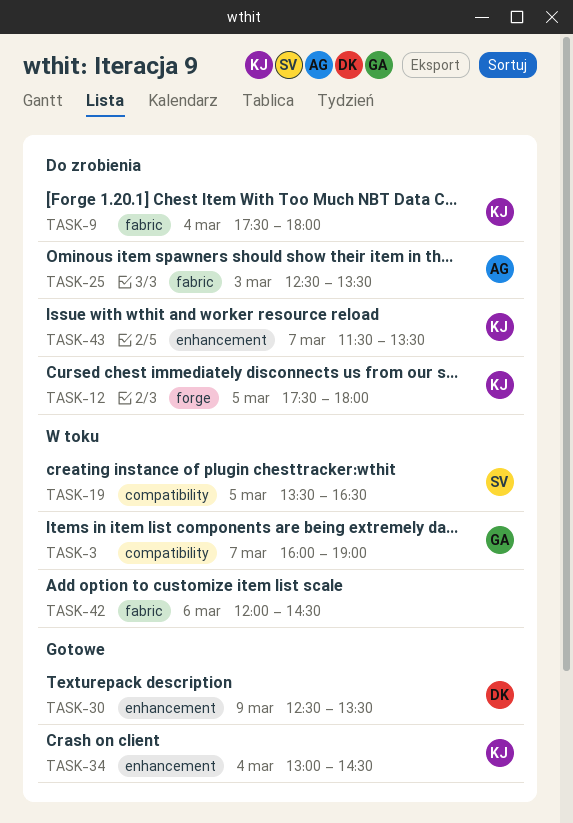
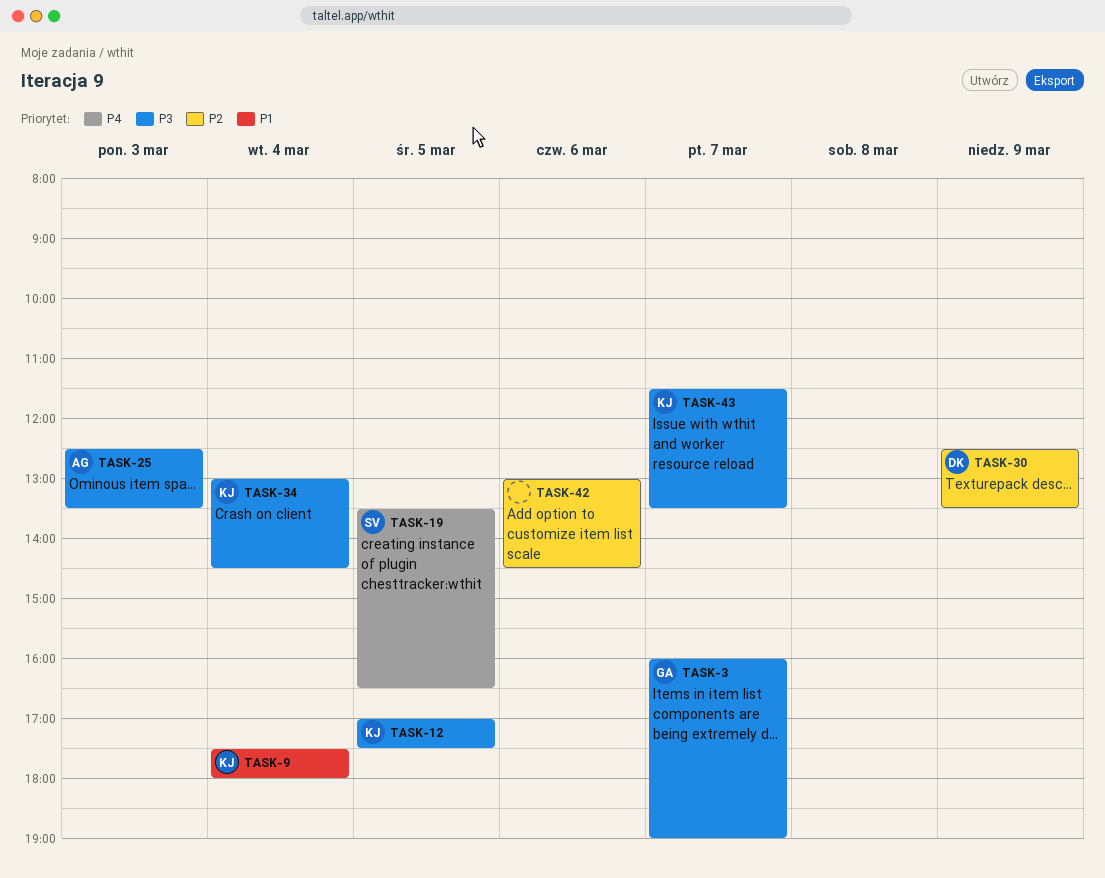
TASK-12, begins: 17:30 -> 17:00
TASK-12, ends: 18:00 -> 17:30
TASK-42, begins: 12:00 -> 13:00

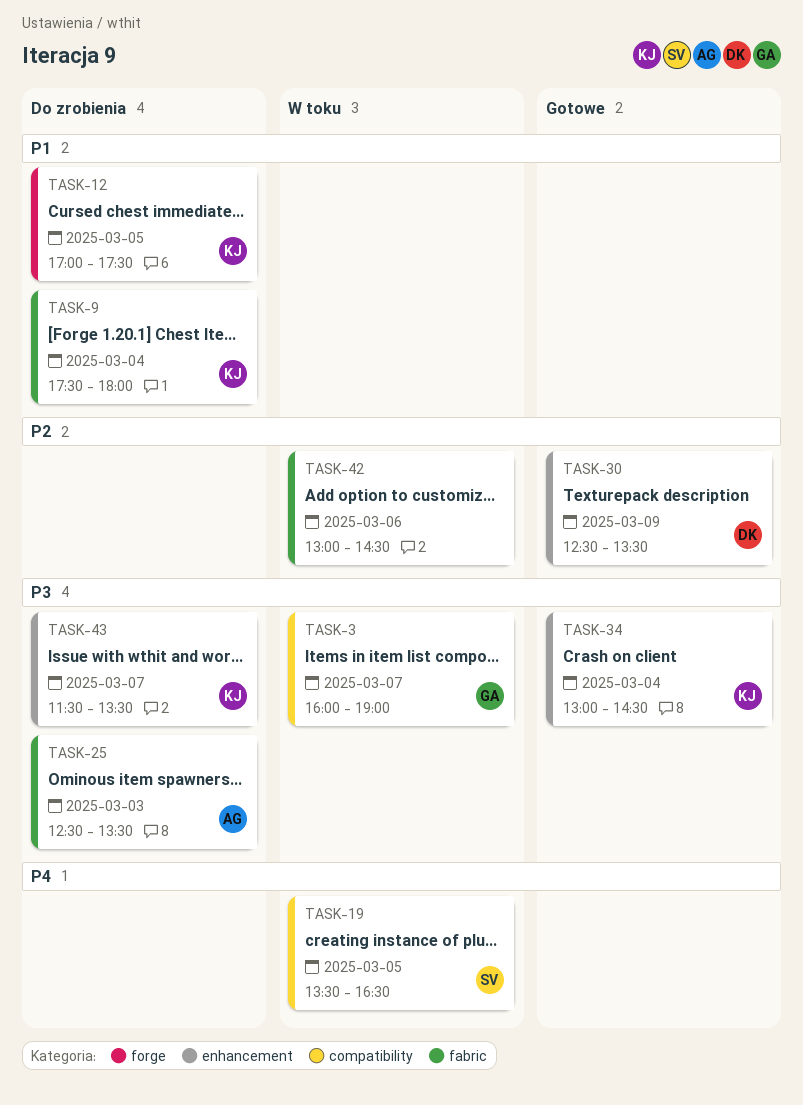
TASK-12, priority: P3 -> P1

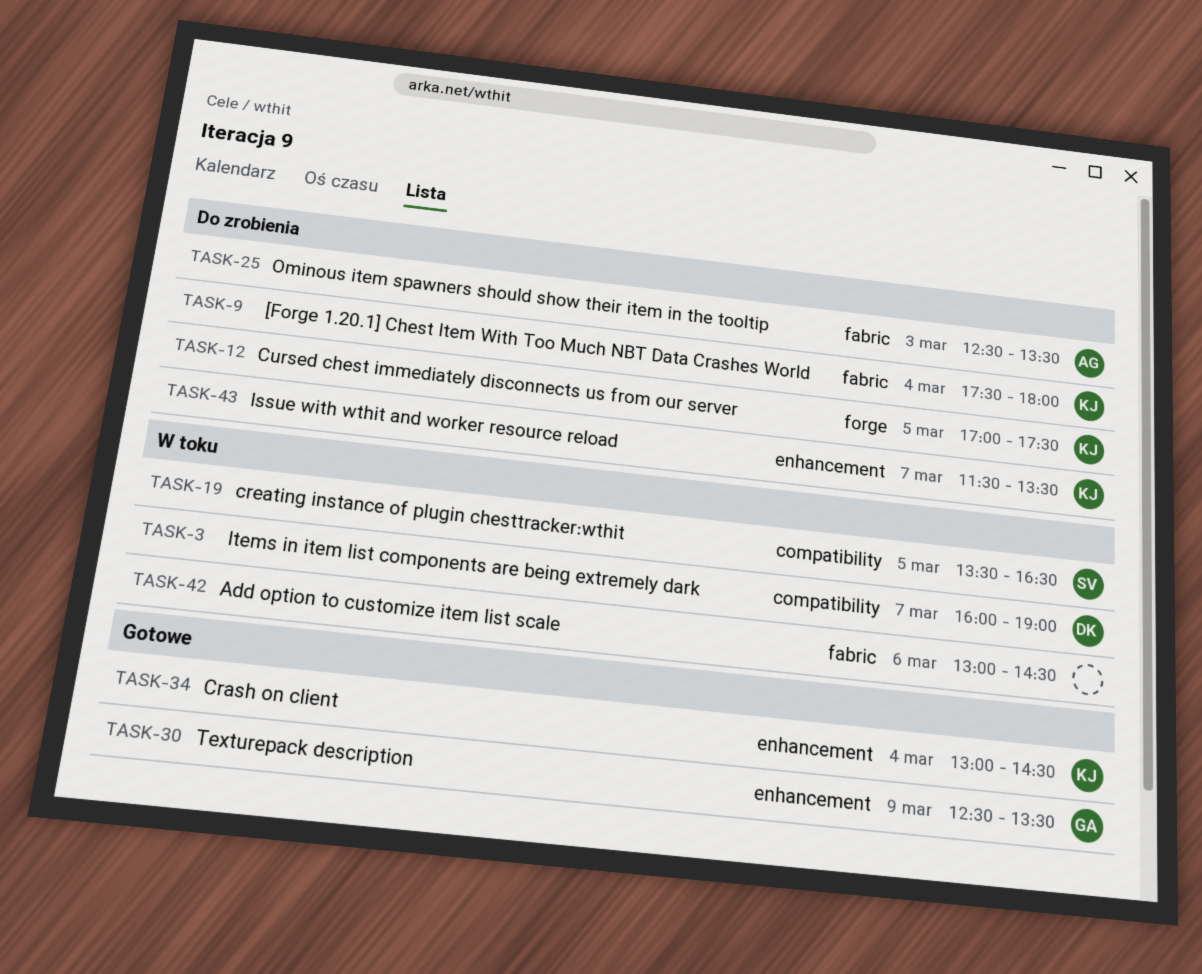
TASK-3, owner: GA -> DK
TASK-30, owner: DK -> GA

